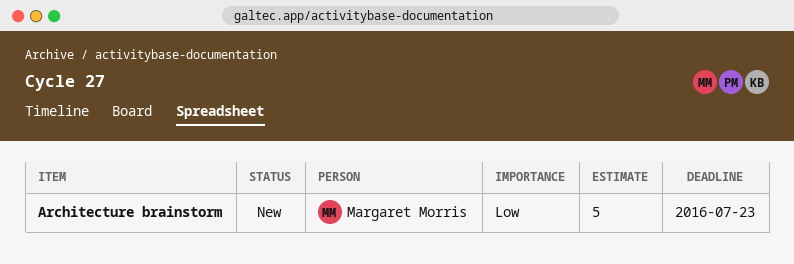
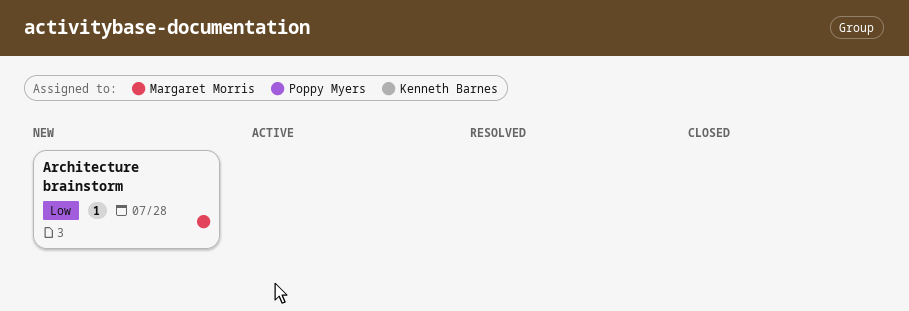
Architecture brainstorm, estimate: 5 -> 1
Architecture brainstorm, due: Jul 23 -> Jul 28

